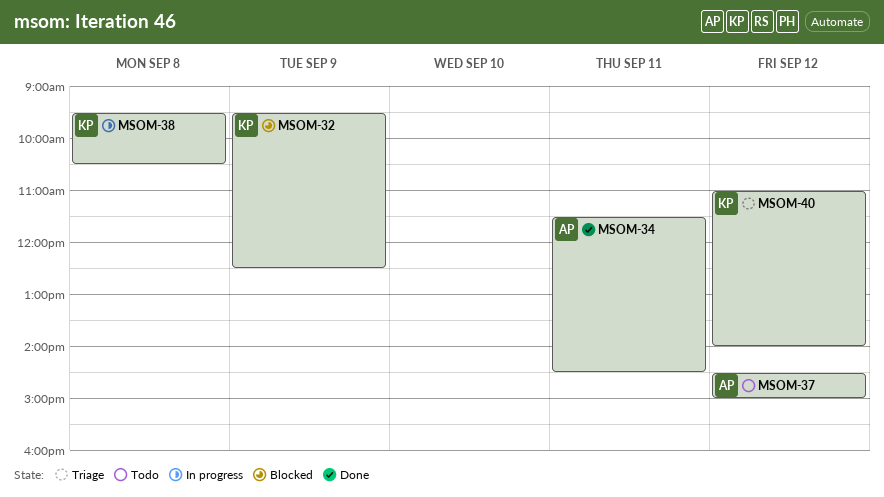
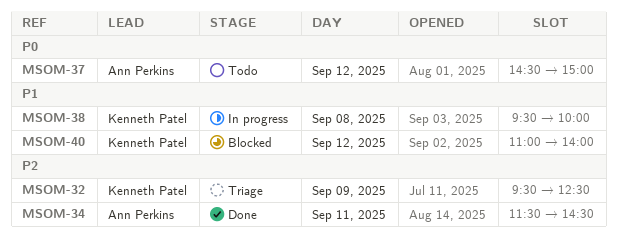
MSOM-32, status: Blocked -> Triage
MSOM-38, ends: 10:30 -> 10:00
MSOM-40, status: Triage -> Blocked

